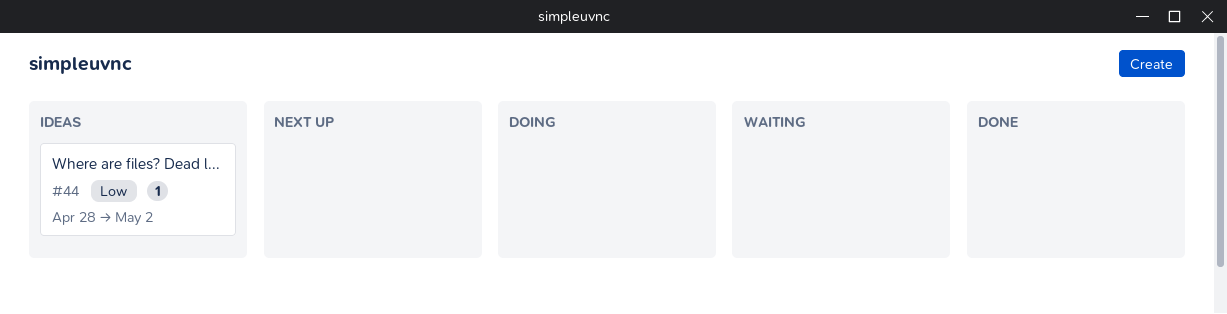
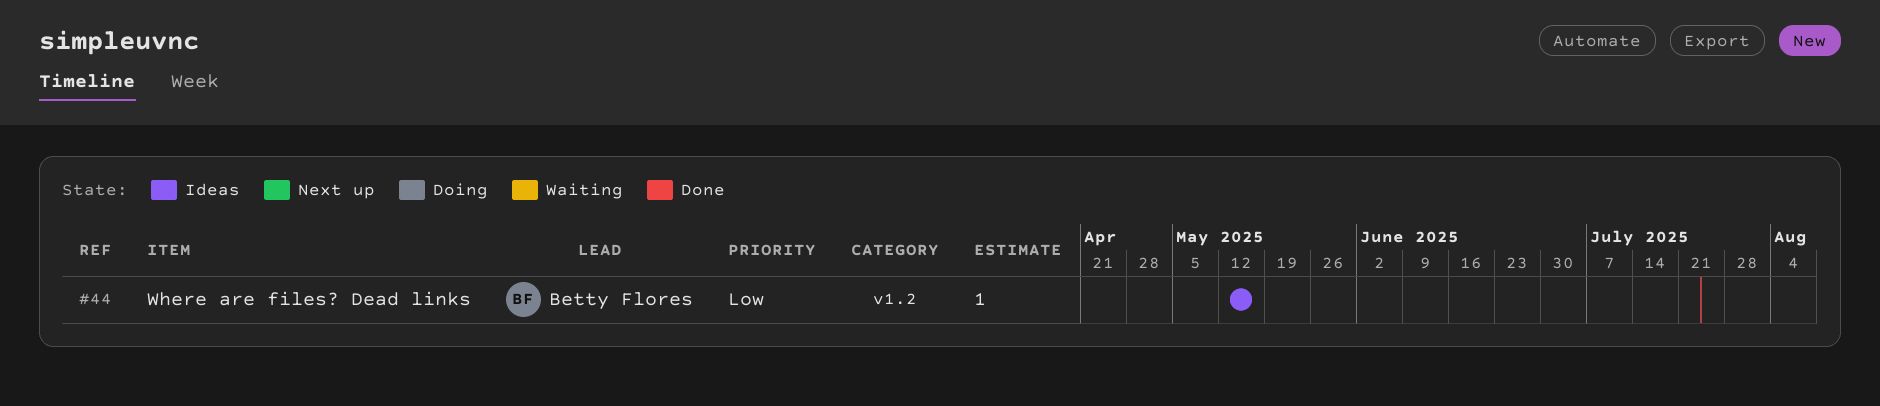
#44, start: Apr 28 -> May 12
#44, due: May 2 -> May 16

